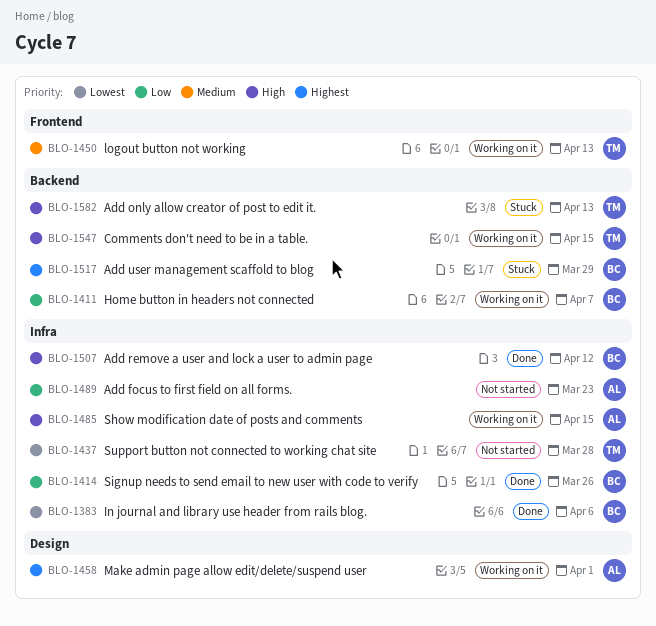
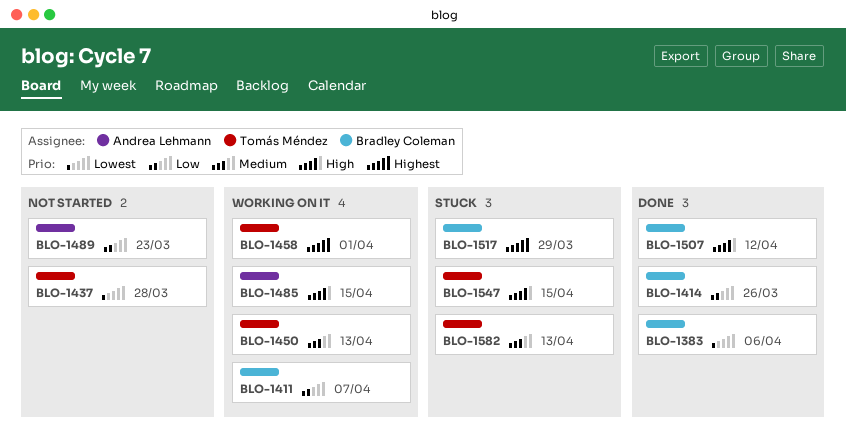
BLO-1458, owner: Andrea Lehmann -> Tomás Méndez
BLO-1547, status: Working on it -> Stuck
BLO-1582, priority: High -> Medium

